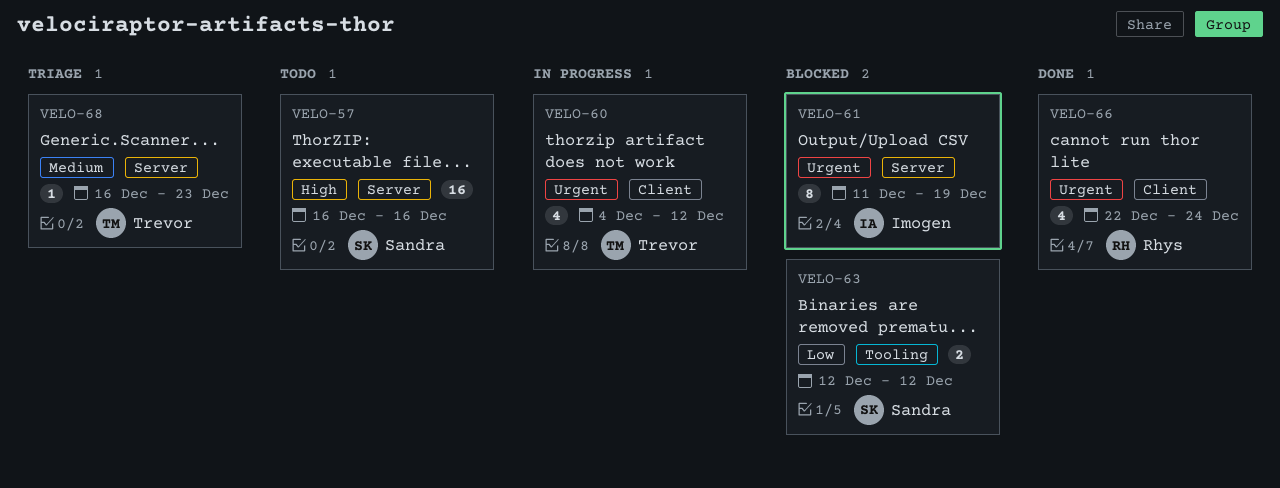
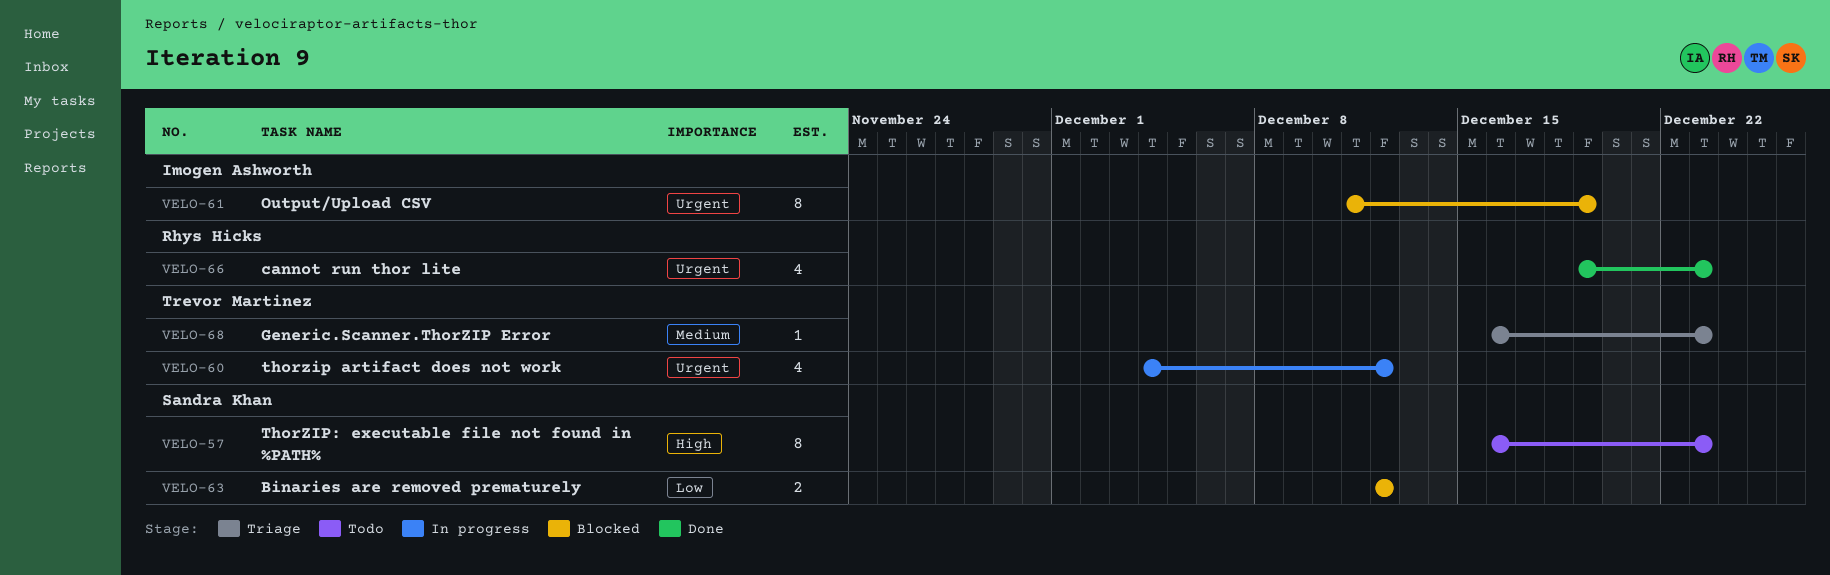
VELO-57, estimate: 16 -> 8
VELO-57, due: Dec 16 -> Dec 23
VELO-66, start: Dec 22 -> Dec 19
VELO-66, due: Dec 24 -> Dec 23

